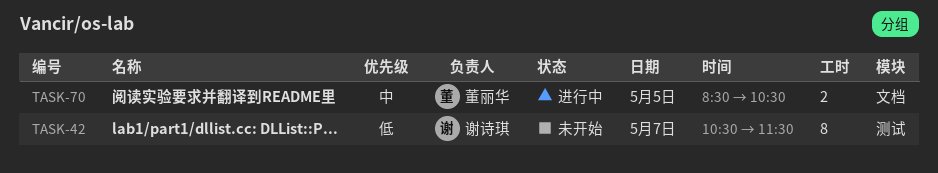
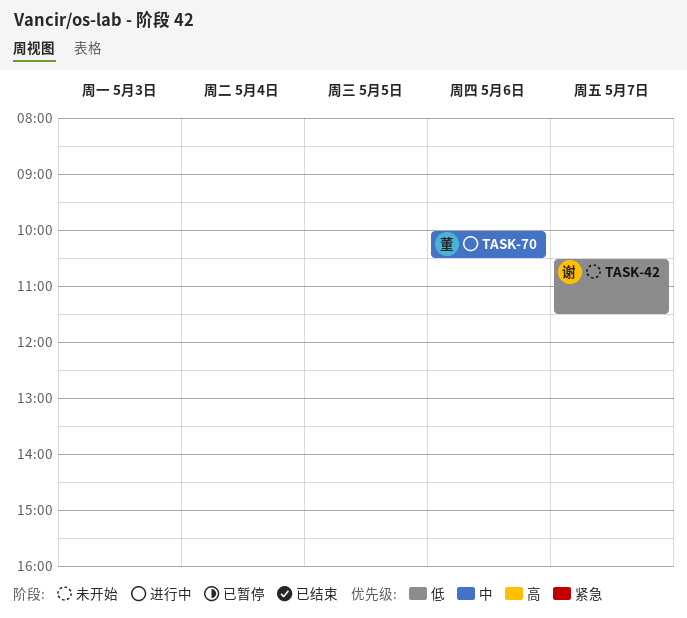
TASK-70, day: May 5 -> May 6
TASK-70, begins: 08:30 -> 10:00

